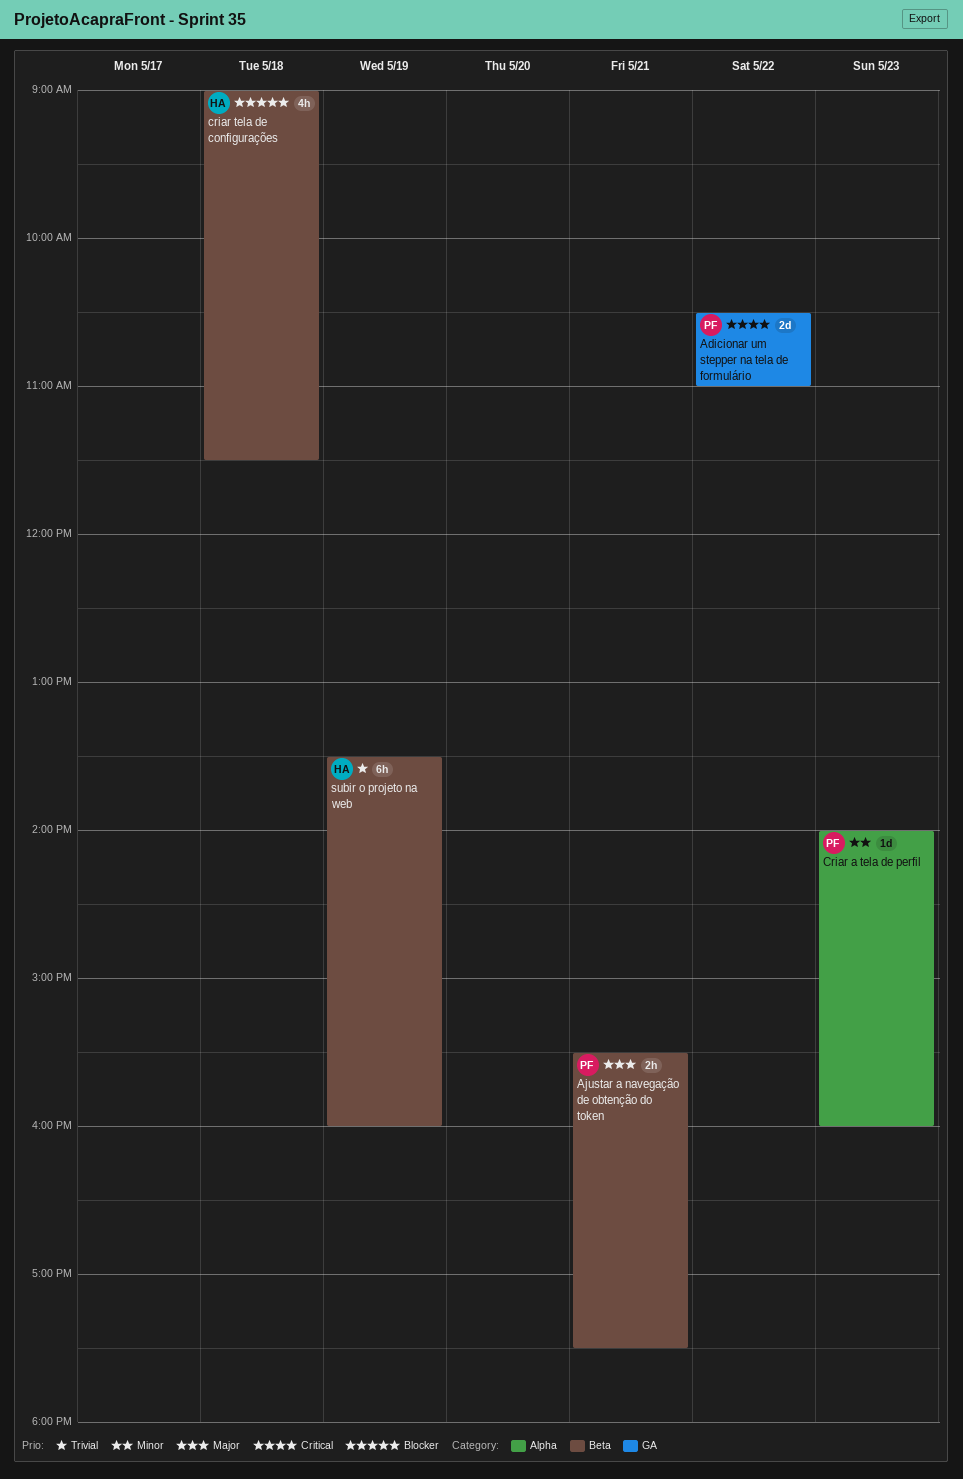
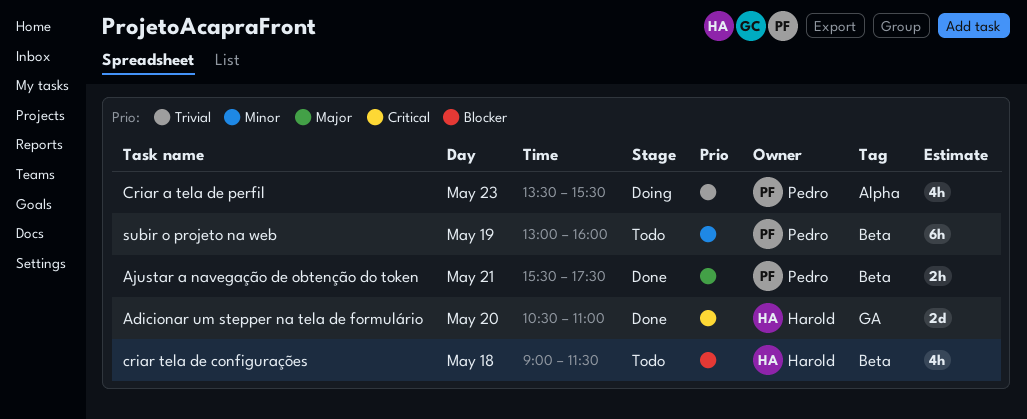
Adicionar um stepper na tela de formulário, owner: Pedro -> Harold
Adicionar um stepper na tela de formulário, day: May 22 -> May 20
Criar a tela de perfil, priority: Minor -> Trivial
Criar a tela de perfil, estimate: 1d -> 4h
Criar a tela de perfil, begins: 14:00 -> 13:30
Criar a tela de perfil, ends: 16:00 -> 15:30
subir o projeto na web, owner: Harold -> Pedro
subir o projeto na web, priority: Trivial -> Minor
subir o projeto na web, begins: 13:30 -> 13:00

